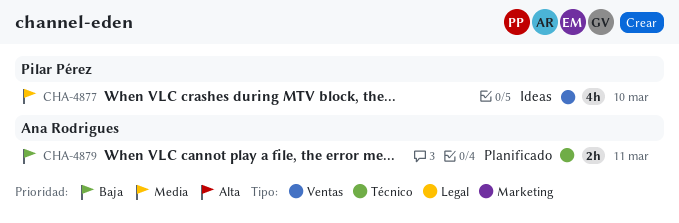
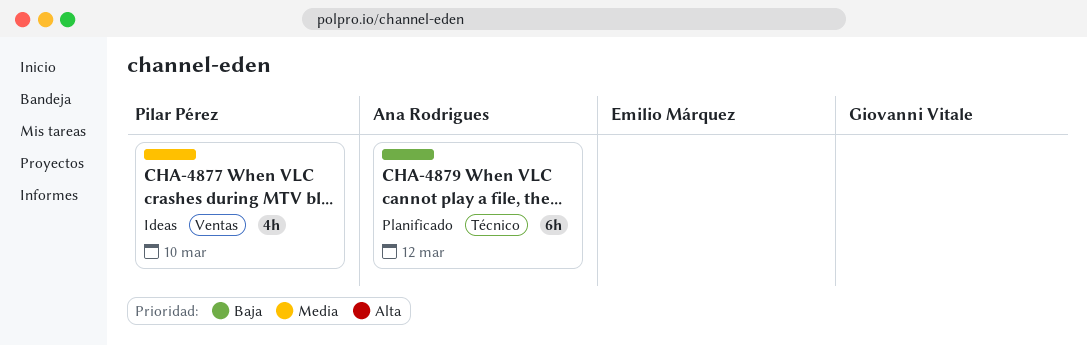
CHA-4879, estimate: 2h -> 6h
CHA-4879, due: Mar 11 -> Mar 12

